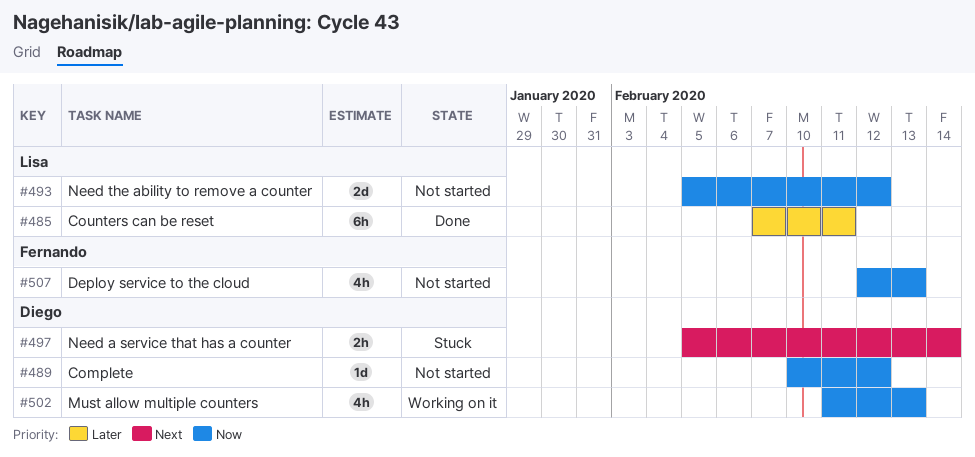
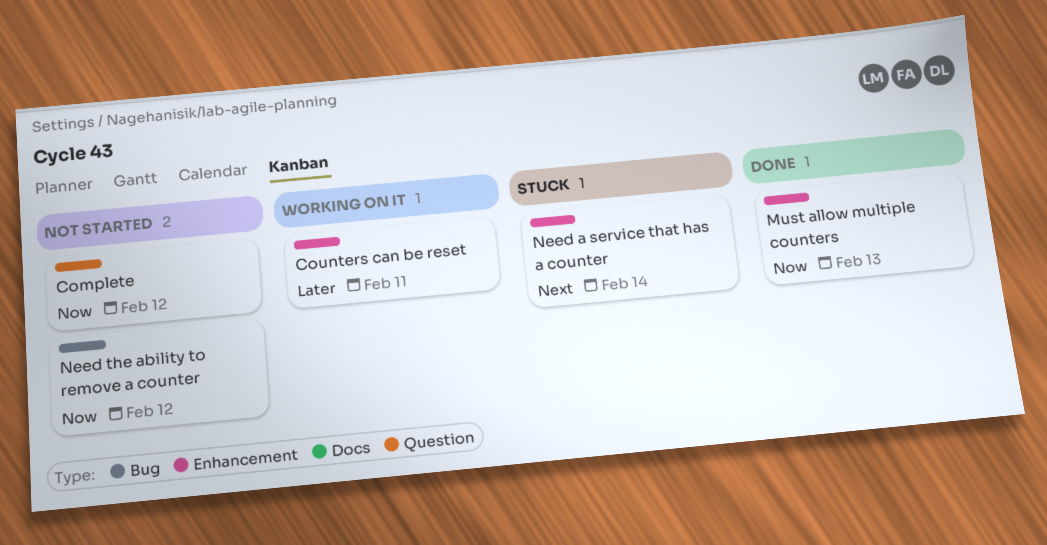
Counters can be reset, status: Done -> Working on it
Deploy service to the cloud: present -> none
Must allow multiple counters, status: Working on it -> Done

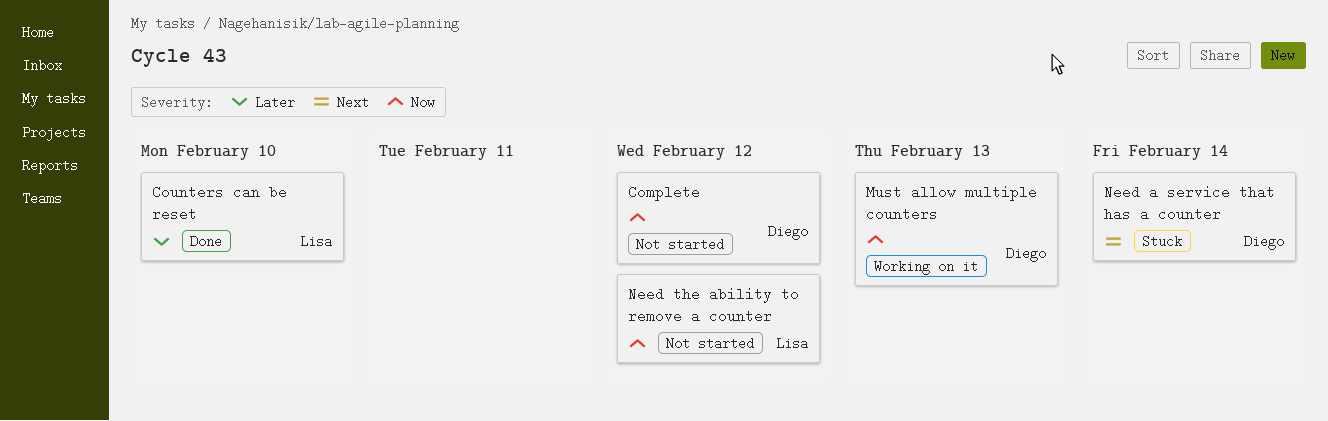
Counters can be reset, status: Working on it -> Done
Counters can be reset, due: Feb 11 -> Feb 10
Must allow multiple counters, status: Done -> Working on it

